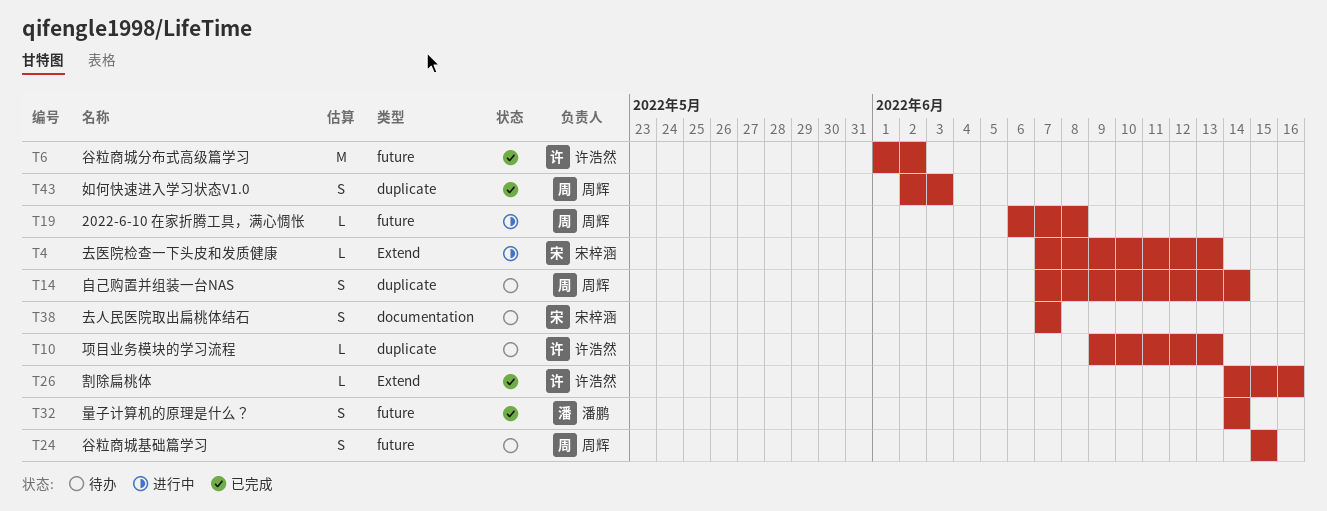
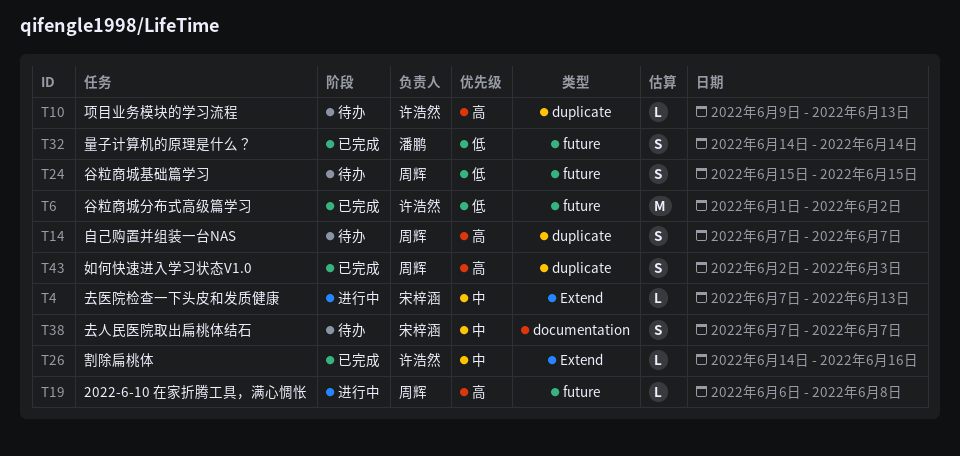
T14, due: Jun 14 -> Jun 7

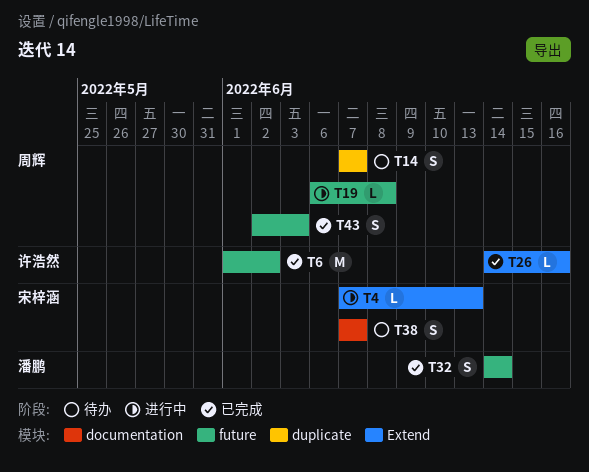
T10: present -> none
T24: present -> none
T43, label: duplicate -> future

